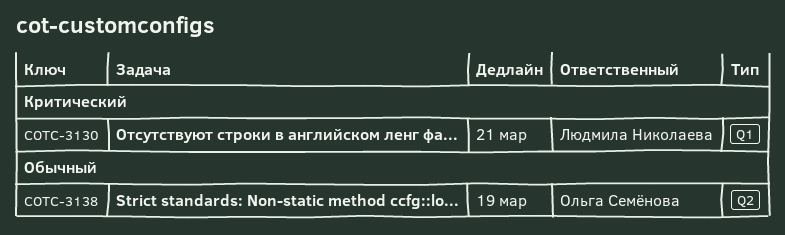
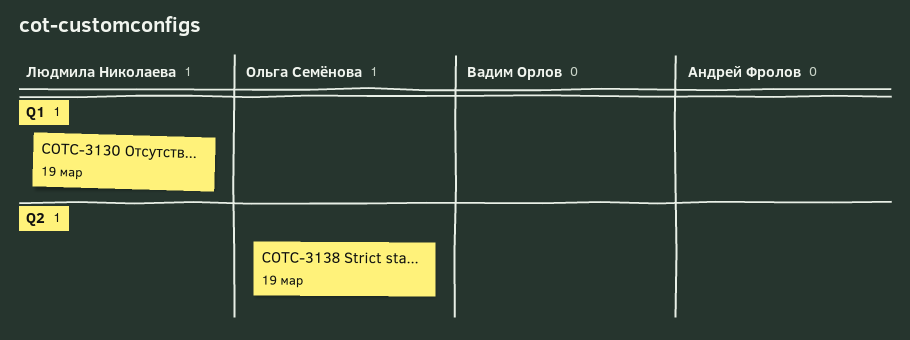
COTC-3130, due: Mar 21 -> Mar 19

